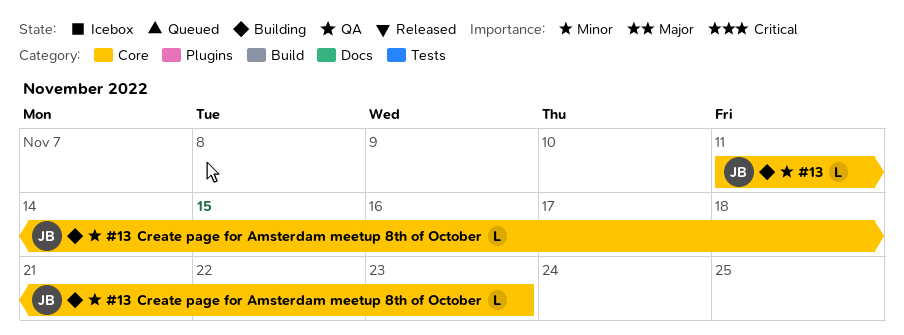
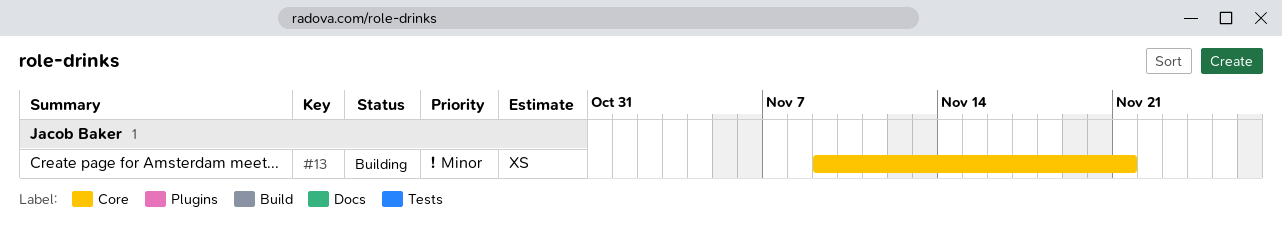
#13, estimate: L -> XS
#13, start: Nov 11 -> Nov 9
#13, due: Nov 23 -> Nov 21

